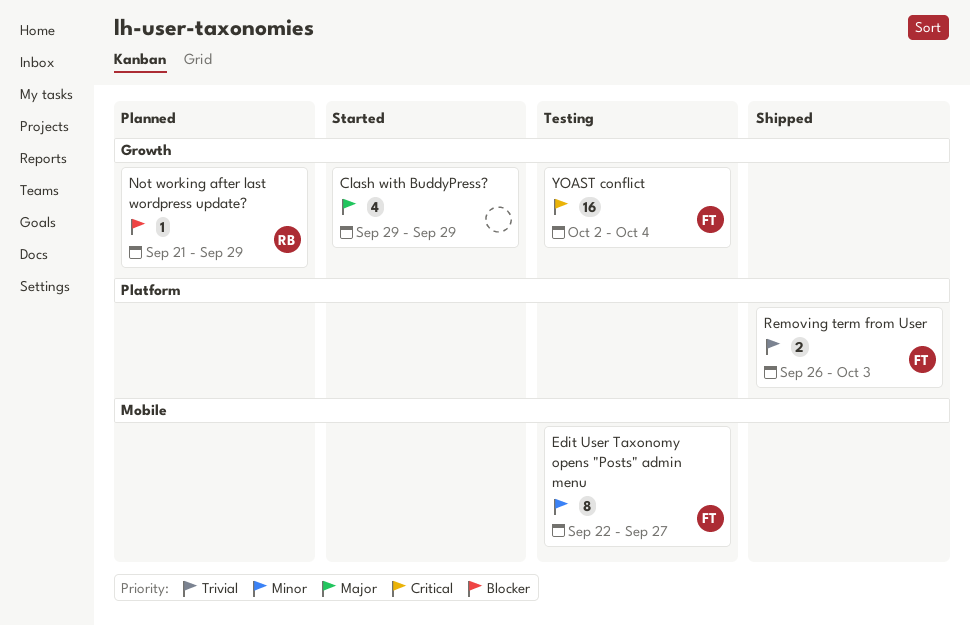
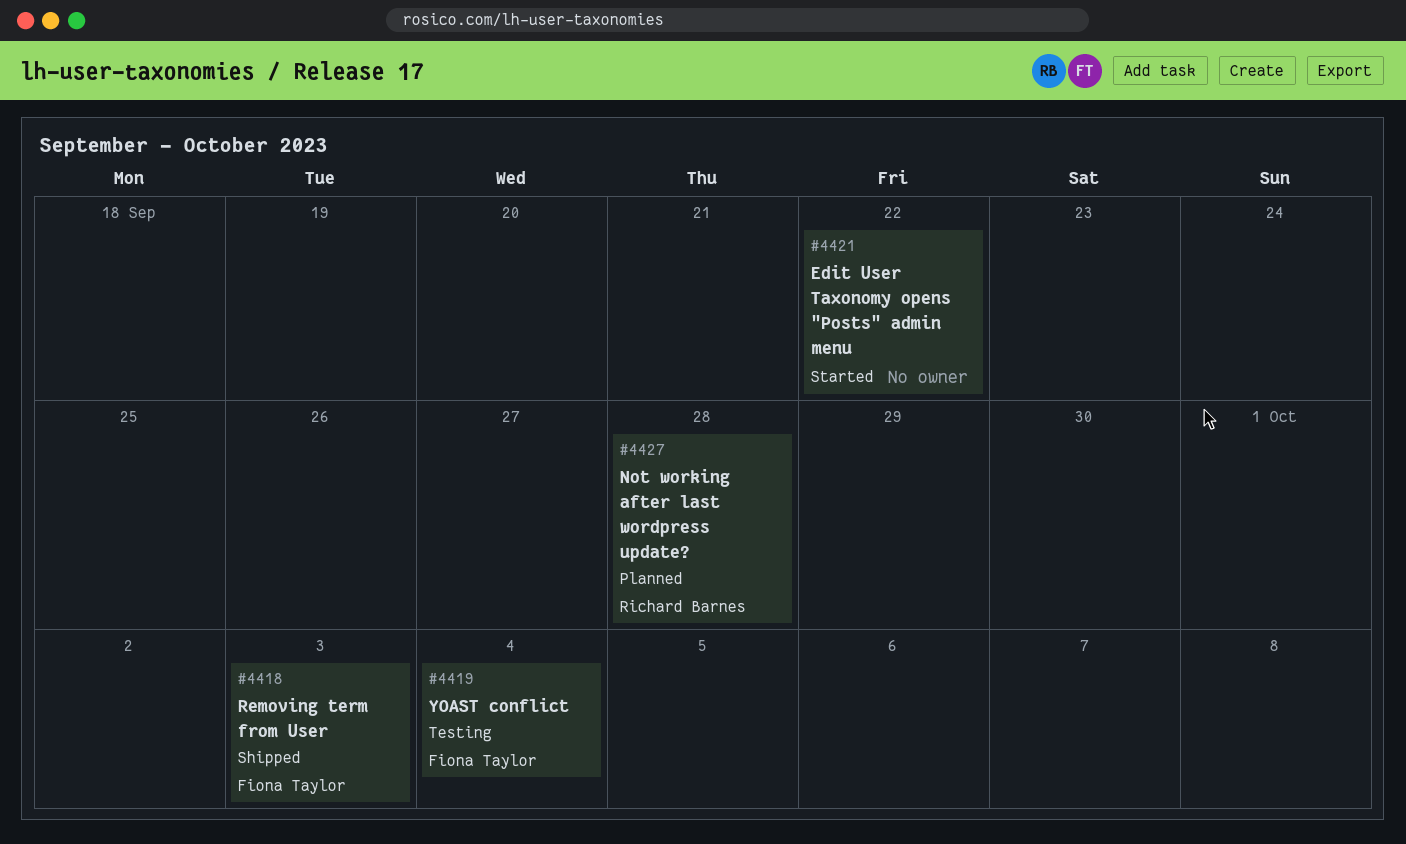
Clash with BuddyPress?: present -> none
Edit User Taxonomy opens "Posts" admin menu, status: Testing -> Started
Edit User Taxonomy opens "Posts" admin menu, owner: Fiona Taylor -> none
Edit User Taxonomy opens "Posts" admin menu, due: Sep 27 -> Sep 22
Not working after last wordpress update?, due: Sep 29 -> Sep 28

